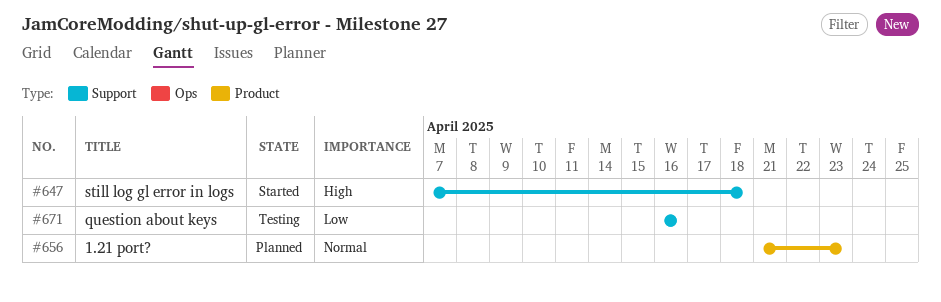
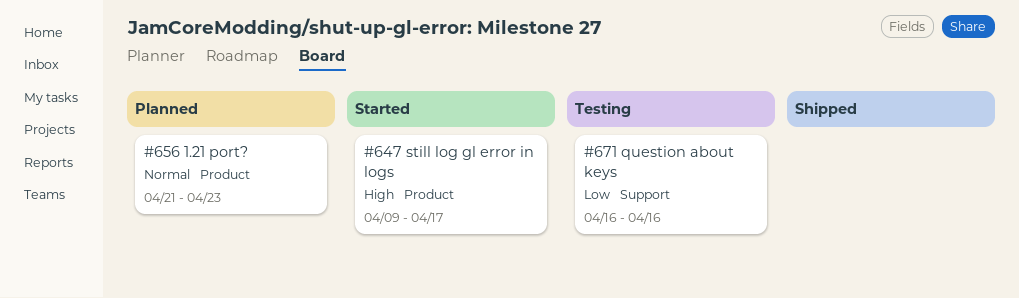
#647, label: Support -> Product
#647, start: Apr 7 -> Apr 9
#647, due: Apr 18 -> Apr 17

